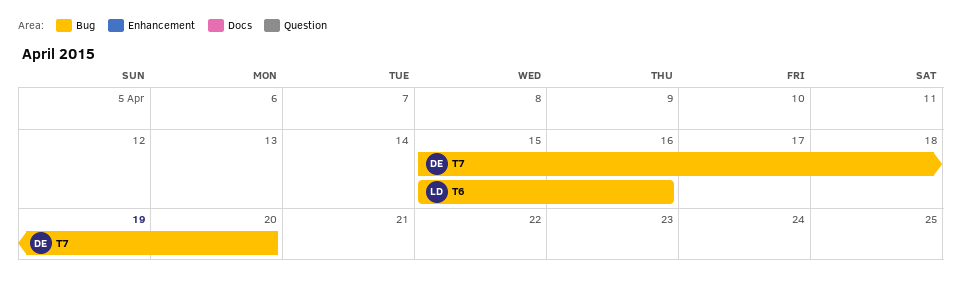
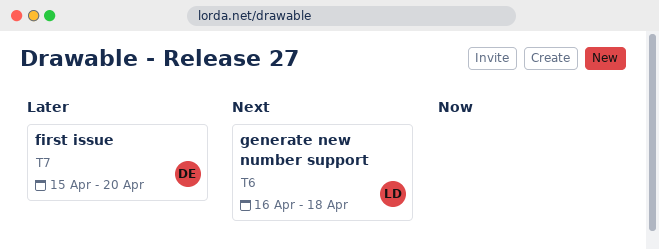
T6, start: Apr 15 -> Apr 16
T6, due: Apr 16 -> Apr 18

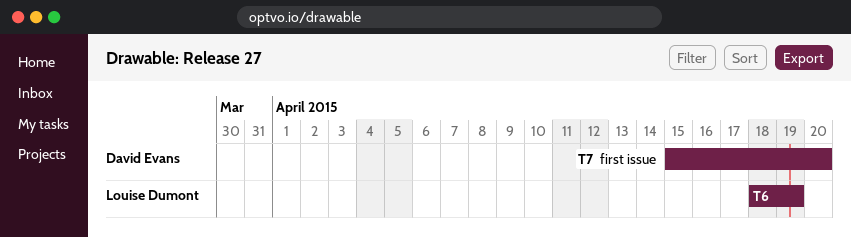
T6, start: Apr 16 -> Apr 18
T6, due: Apr 18 -> Apr 19

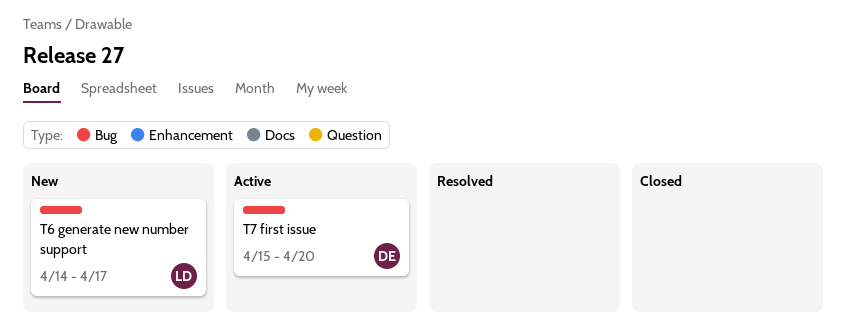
T6, start: Apr 18 -> Apr 14
T6, due: Apr 19 -> Apr 17

